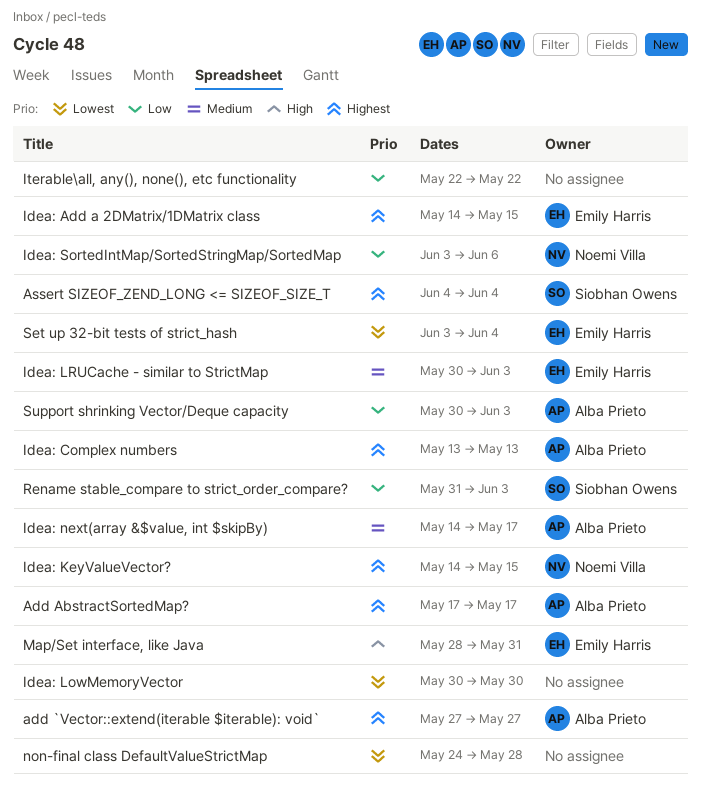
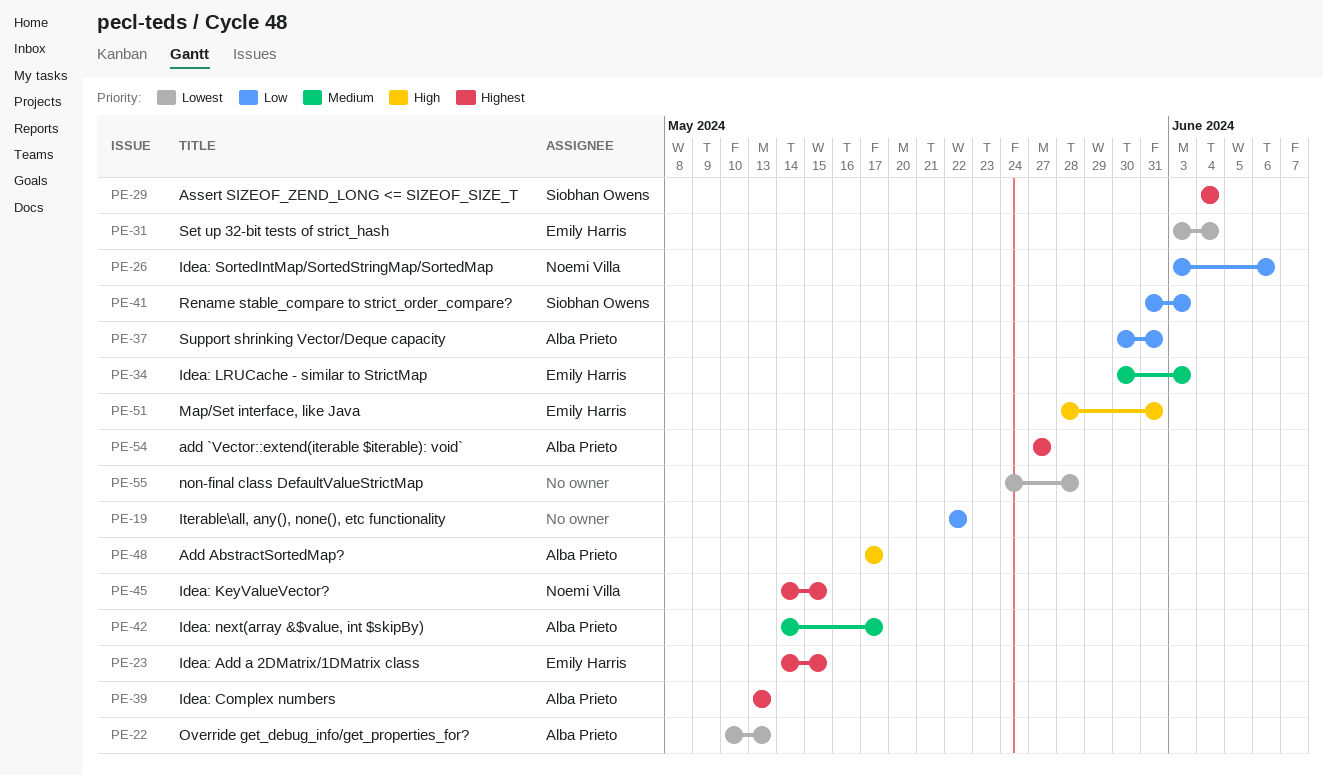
Add AbstractSortedMap?, priority: Highest -> High
Idea: LowMemoryVector: present -> none
Override get_debug_info/get_properties_for?: none -> present
Support shrinking Vector/Deque capacity, due: Jun 3 -> May 31

